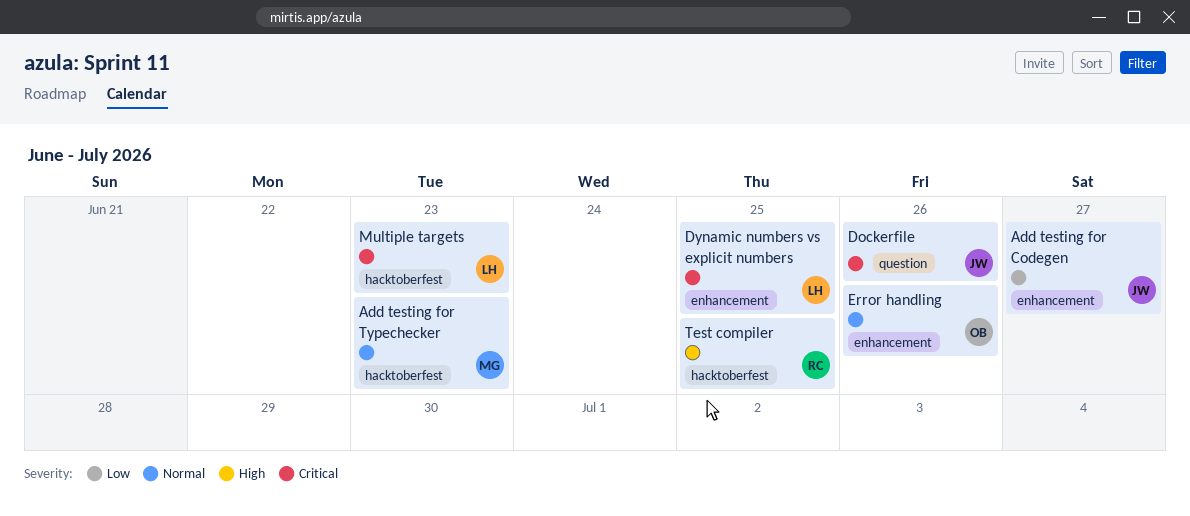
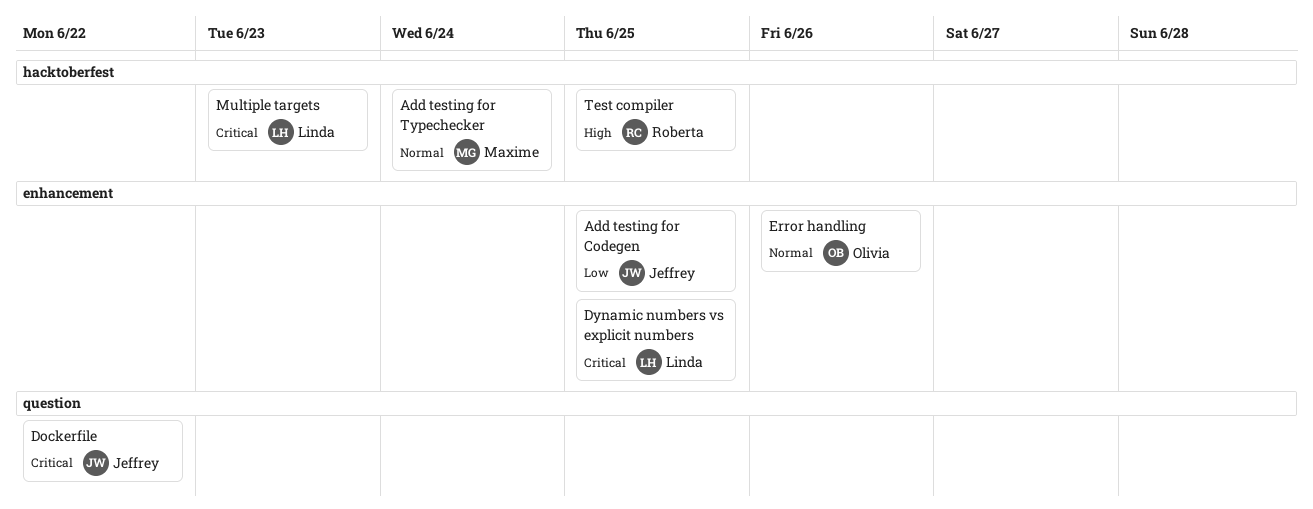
Add testing for Codegen, due: Jun 27 -> Jun 25
Add testing for Typechecker, due: Jun 23 -> Jun 24
Dockerfile, due: Jun 26 -> Jun 22

